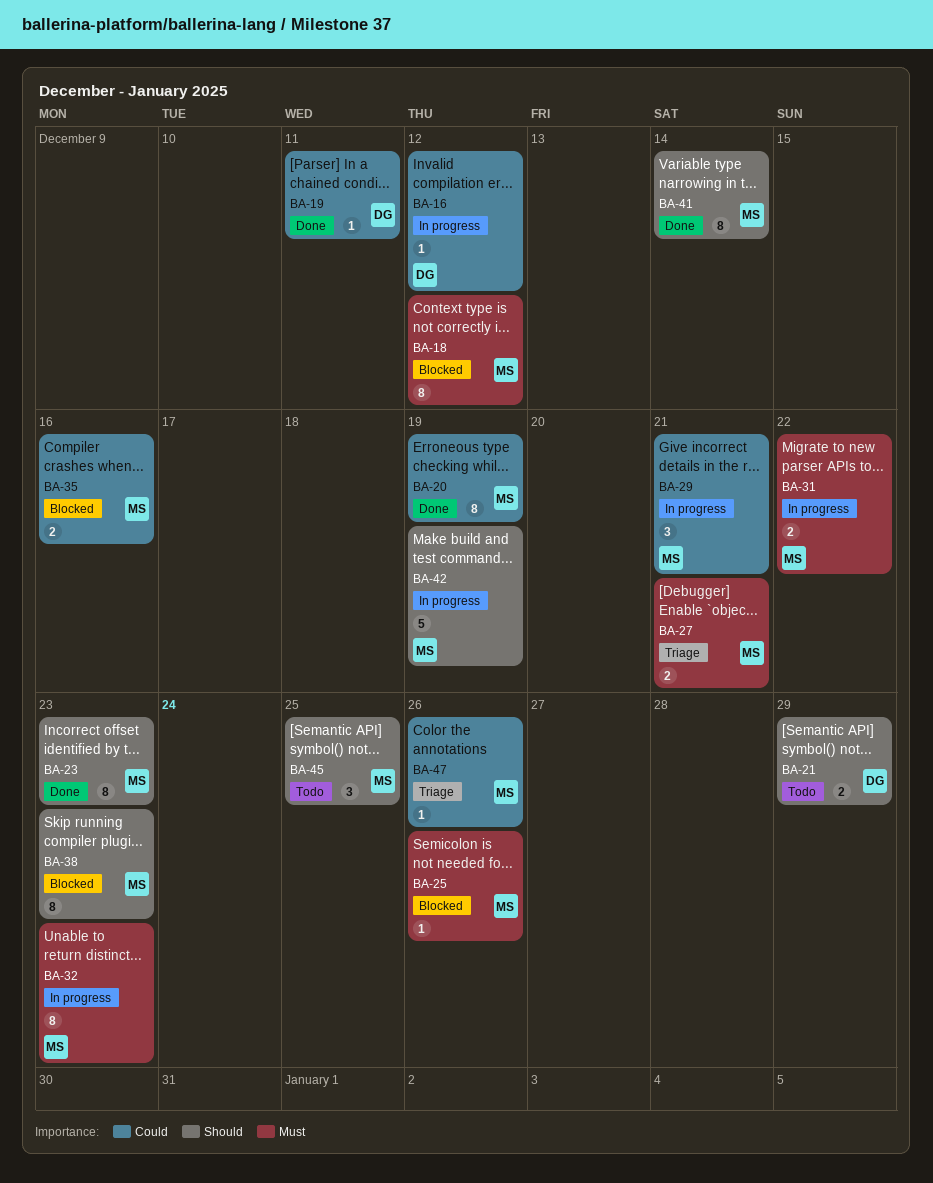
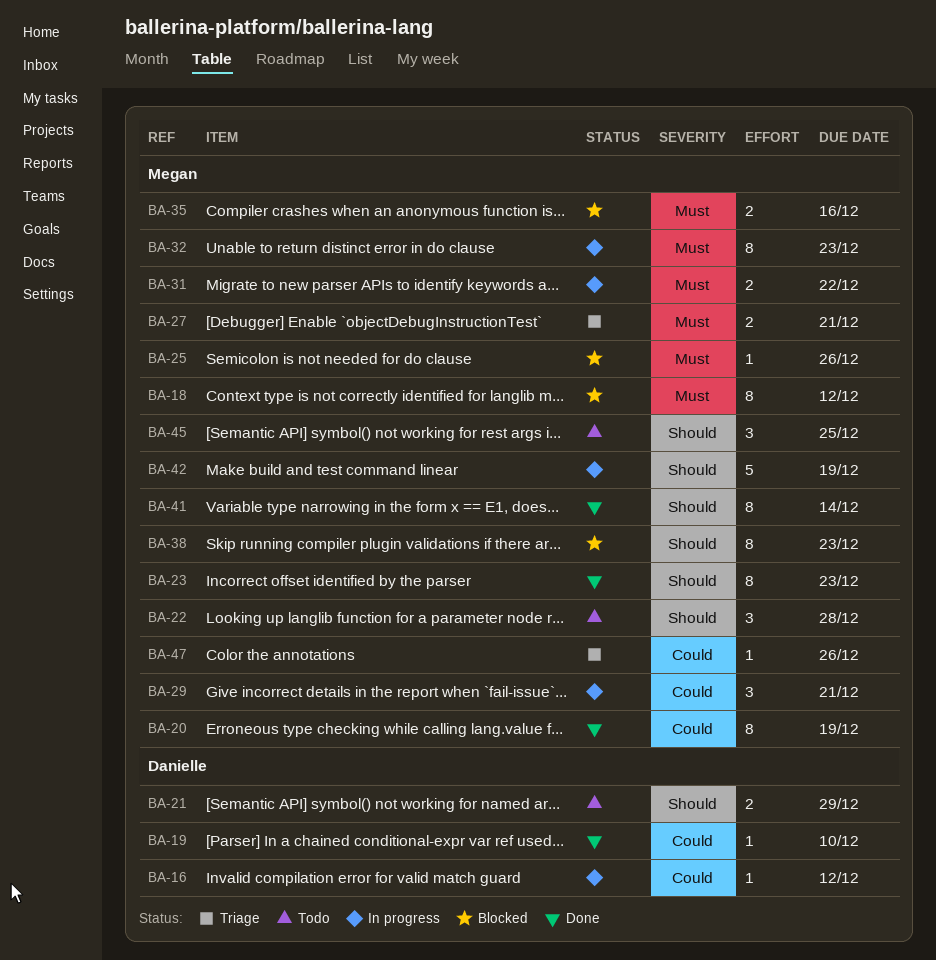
BA-19, due: Dec 11 -> Dec 10
BA-22: none -> present
BA-35, priority: Could -> Must

